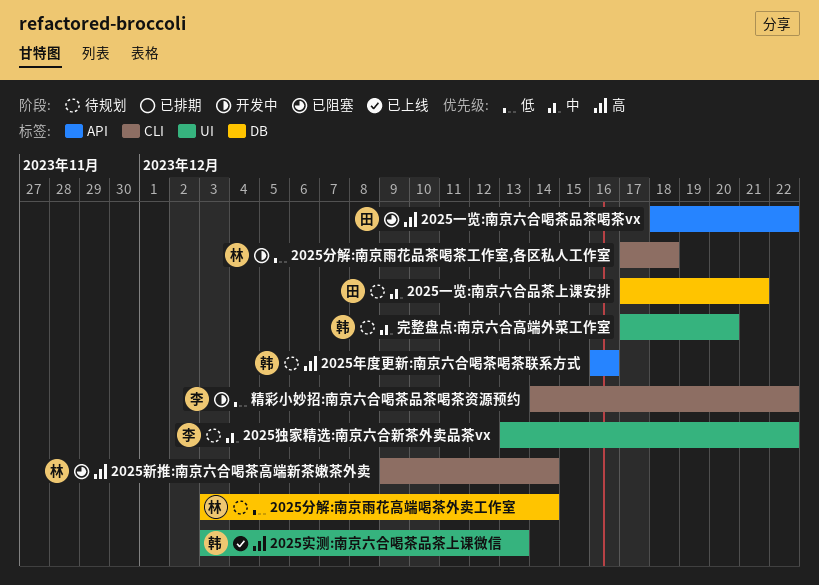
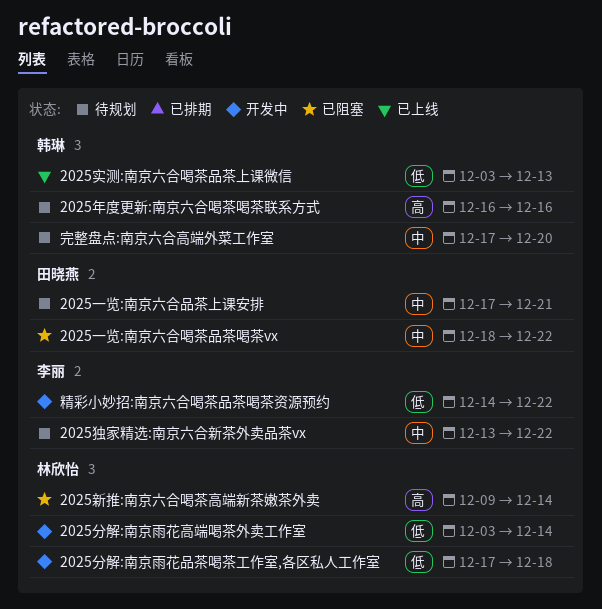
2025一览:南京六合喝茶品茶喝茶vx, priority: 高 -> 中
2025分解:南京雨花高端喝茶外卖工作室, status: 待规划 -> 开发中
2025实测:南京六合喝茶品茶上课微信, priority: 高 -> 低

